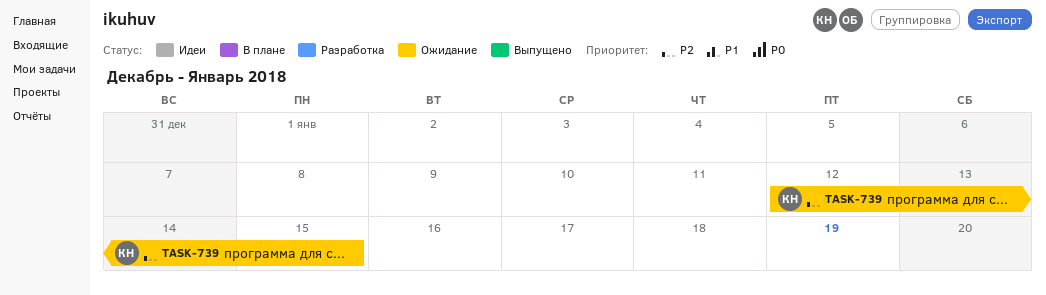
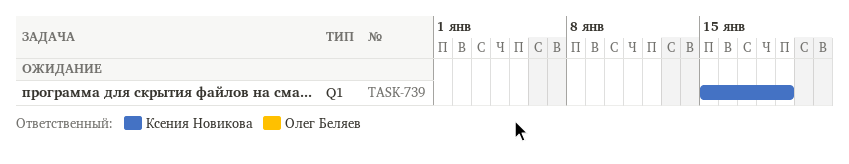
TASK-739, start: Jan 12 -> Jan 15
TASK-739, due: Jan 15 -> Jan 19

